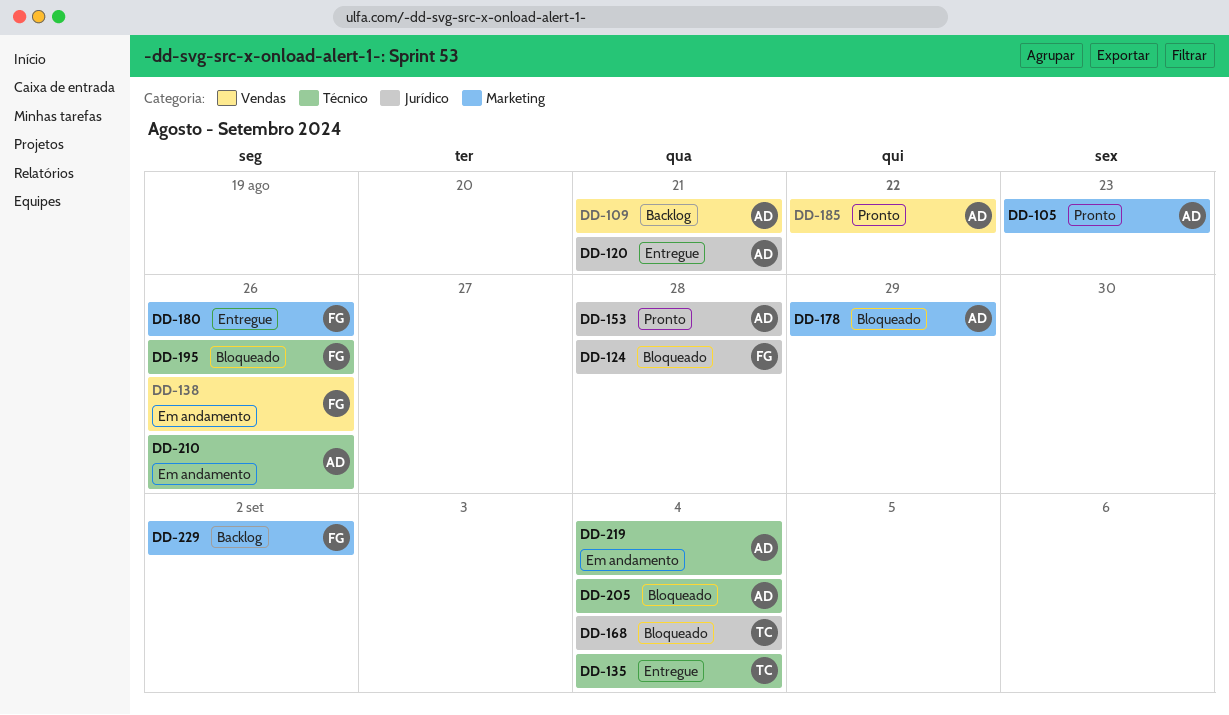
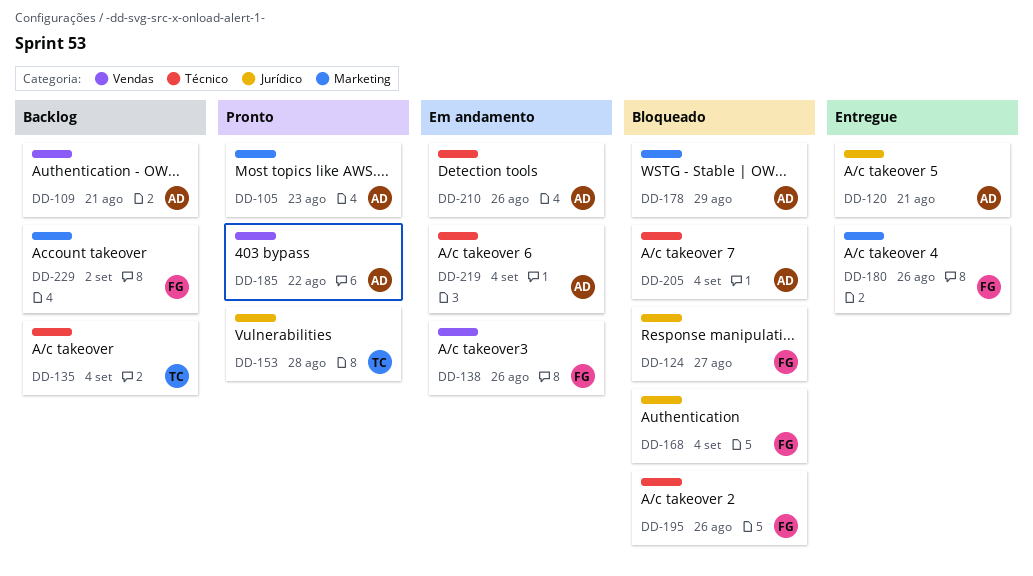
DD-124, due: Aug 28 -> Aug 27
DD-135, status: Entregue -> Backlog
DD-153, owner: AD -> TC
DD-168, owner: TC -> FG

